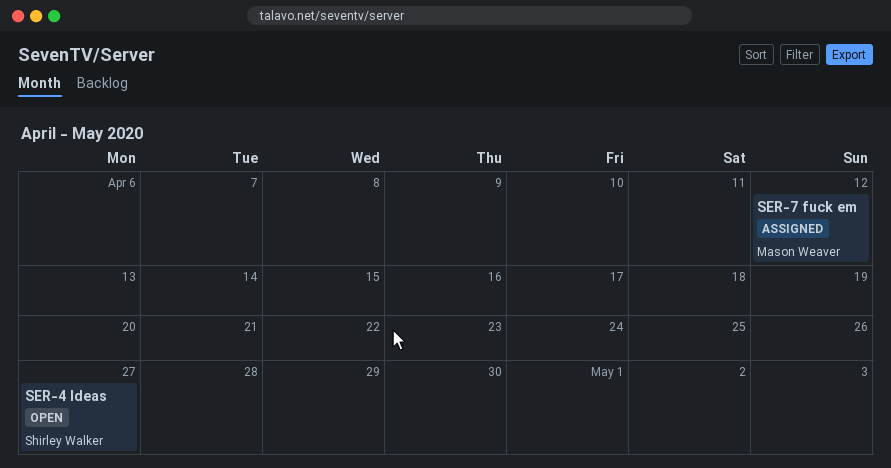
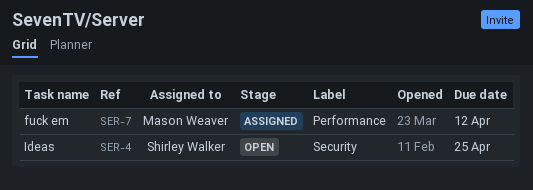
SER-4, due: Apr 27 -> Apr 25

